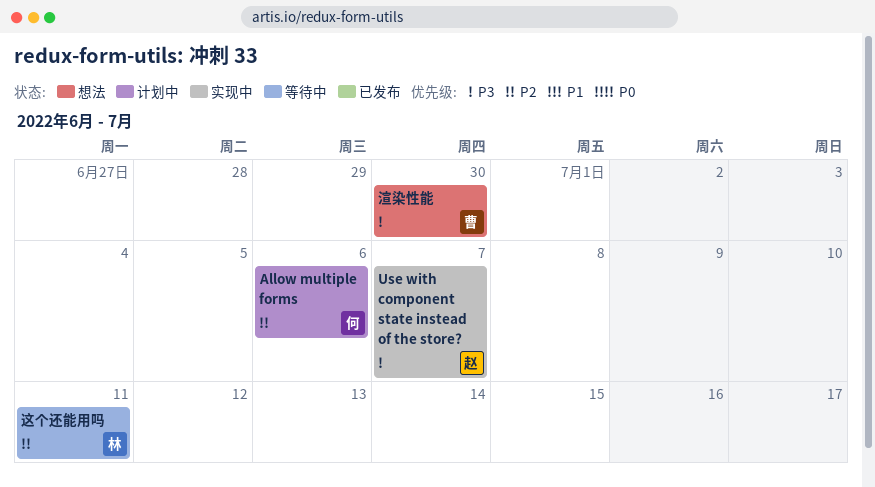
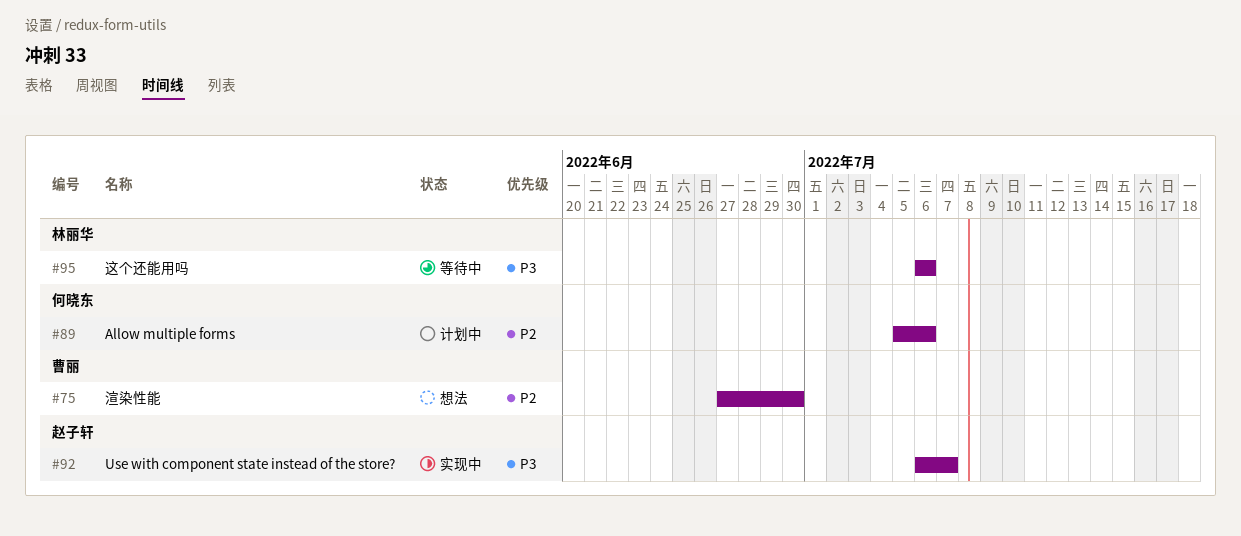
渲染性能, priority: P3 -> P2
这个还能用吗, priority: P2 -> P3
这个还能用吗, due: Jul 11 -> Jul 6

